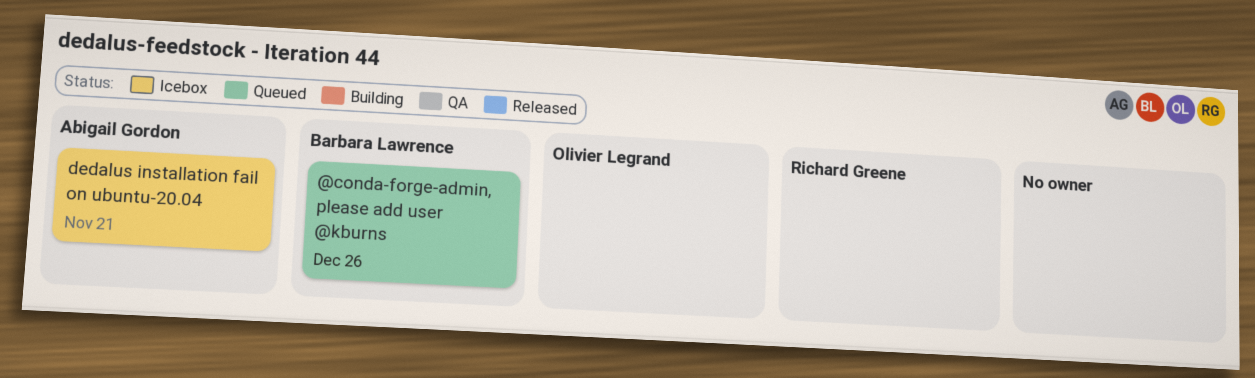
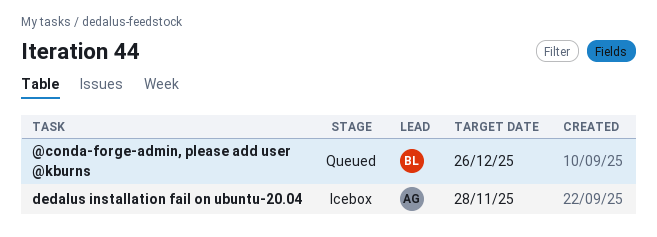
dedalus installation fail on ubuntu-20.04, due: Nov 21 -> Nov 28

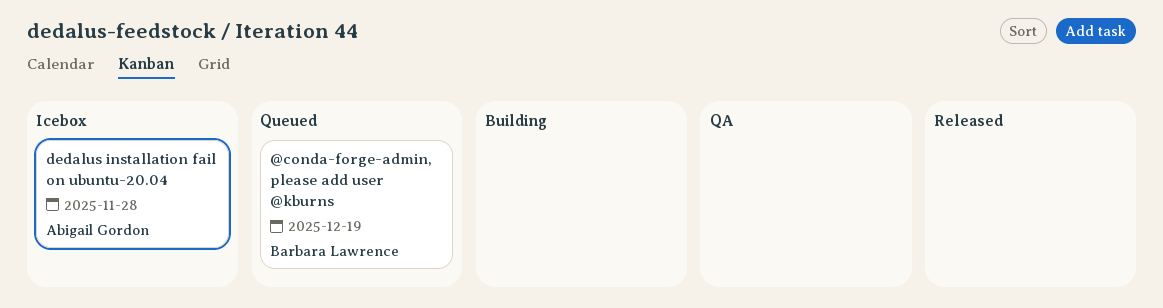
@conda-forge-admin, please add user @kburns, due: Dec 26 -> Dec 19

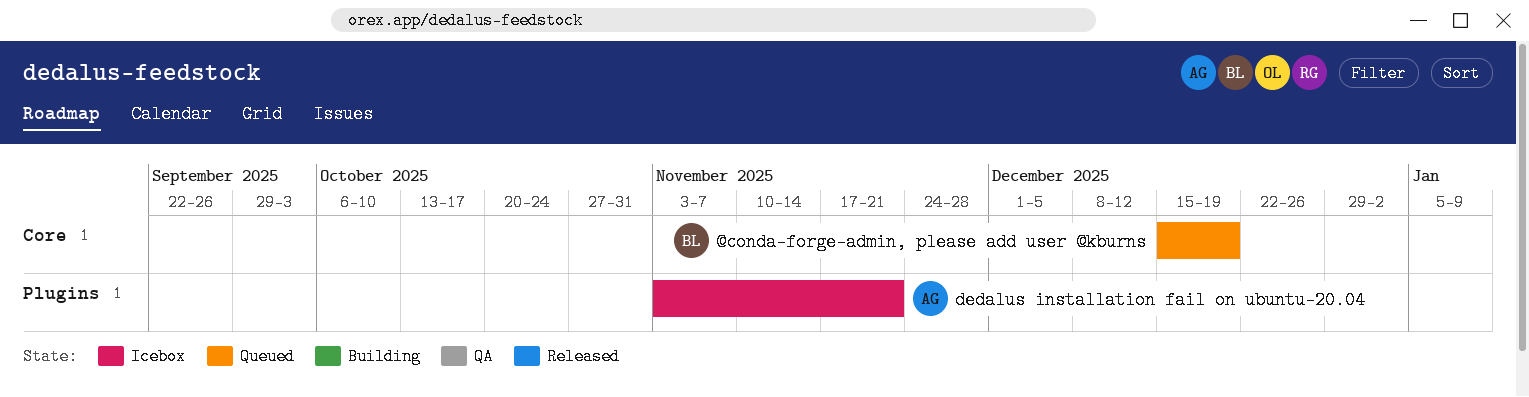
dedalus installation fail on ubuntu-20.04, due: Nov 28 -> Nov 21

